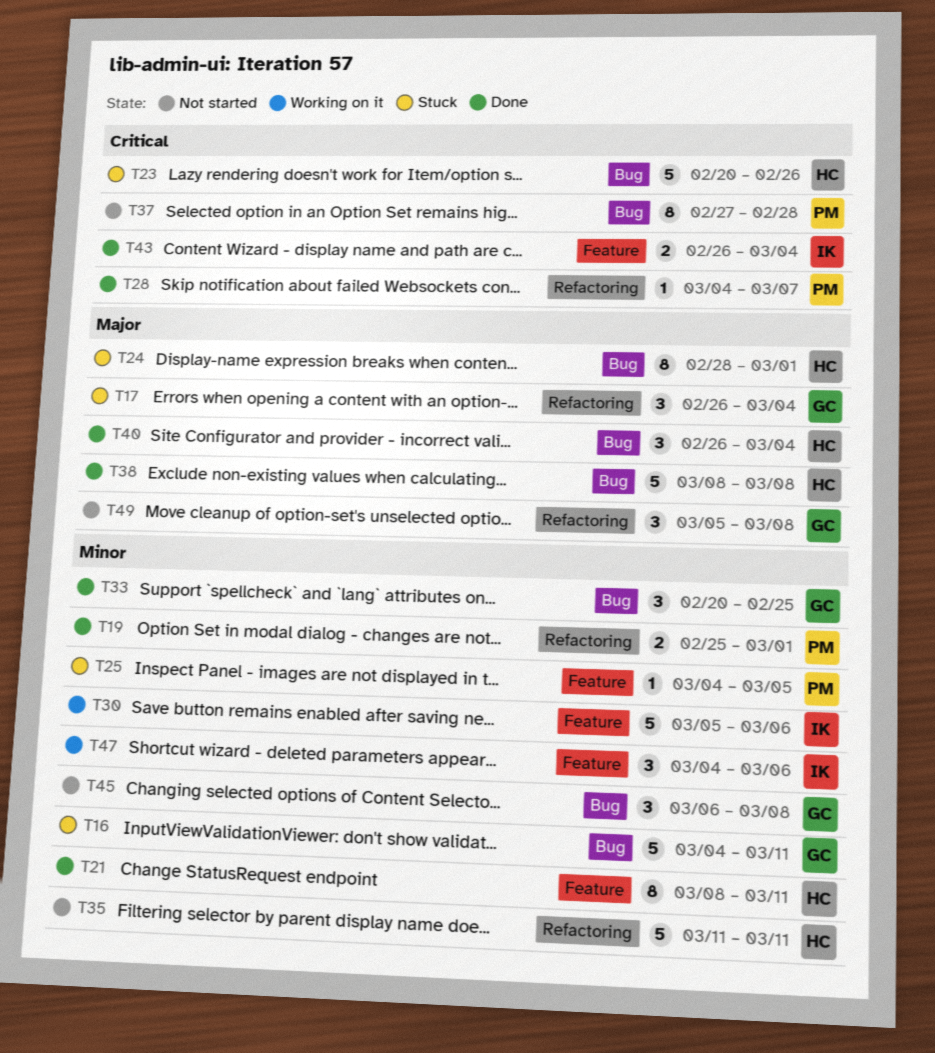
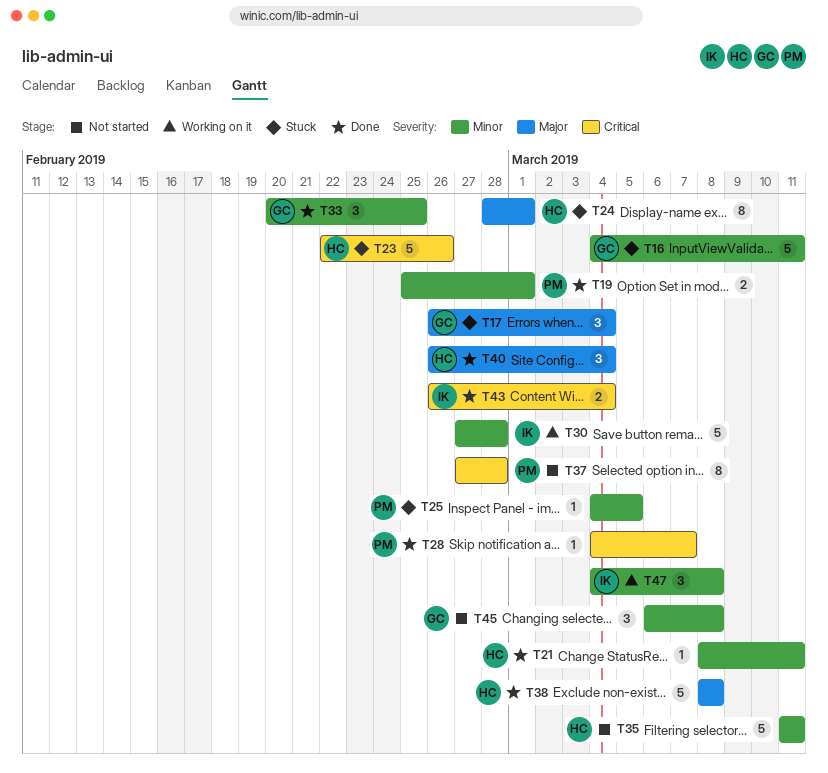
T21, estimate: 8 -> 1
T23, start: Feb 20 -> Feb 22
T30, start: Mar 5 -> Feb 27
T30, due: Mar 6 -> Feb 28
T47, due: Mar 6 -> Mar 8
T49: present -> none

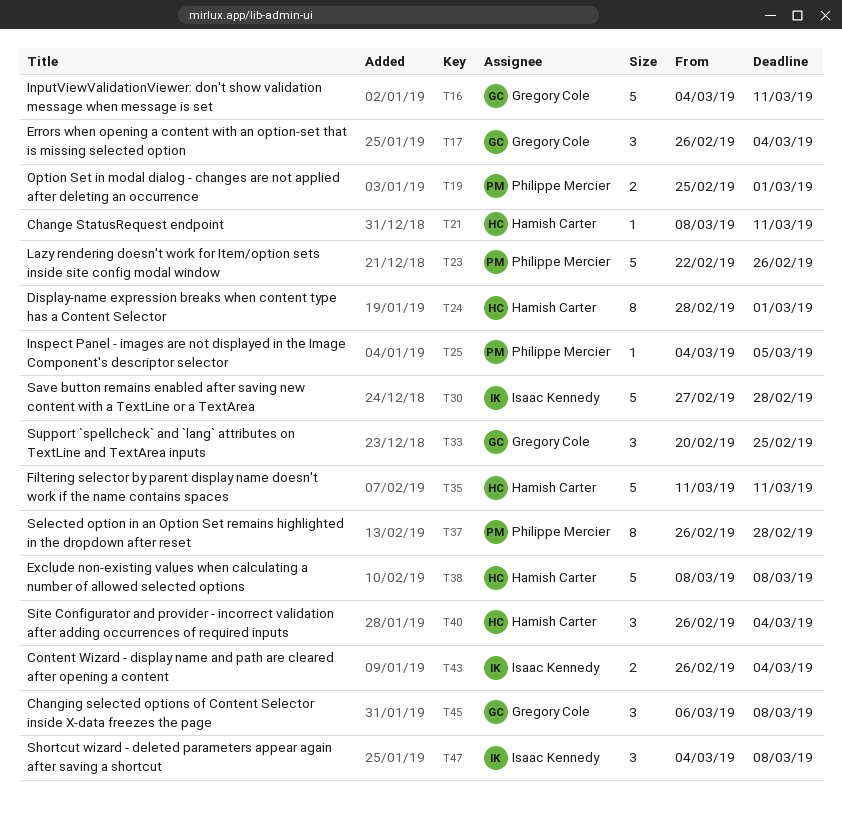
T23, owner: Hamish Carter -> Philippe Mercier
T28: present -> none
T37, start: Feb 27 -> Feb 26

